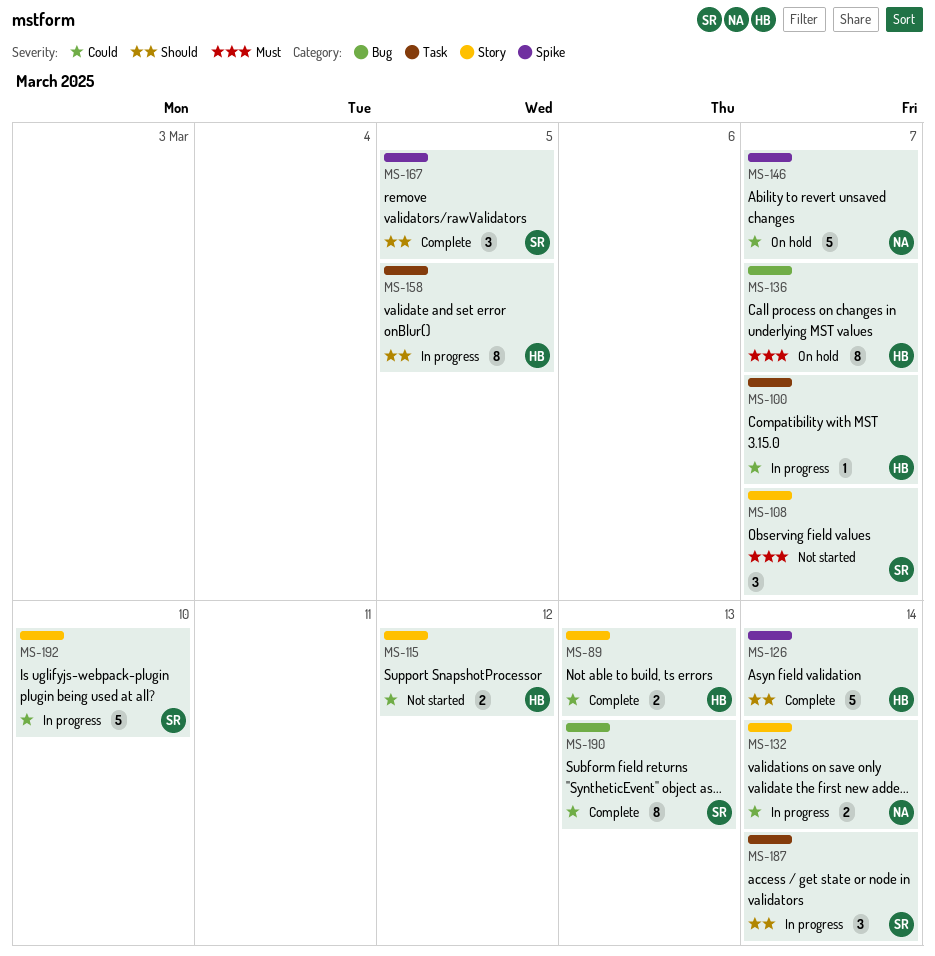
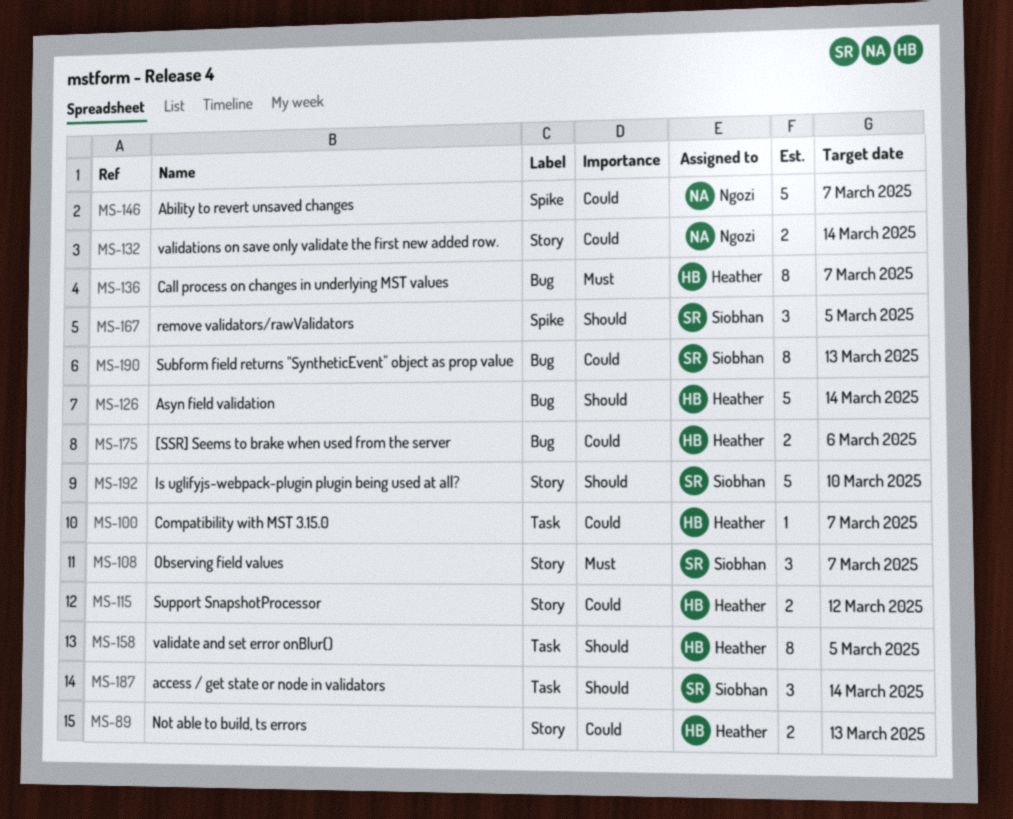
MS-126, label: Spike -> Bug
MS-175: none -> present
MS-192, priority: Could -> Should

